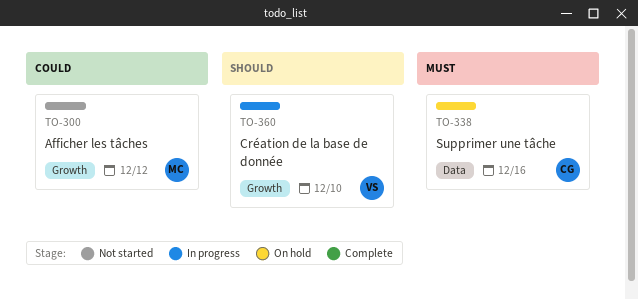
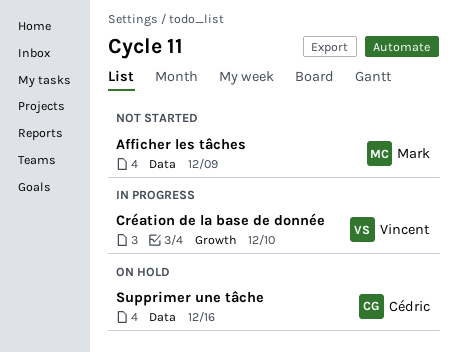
Afficher les tâches, label: Growth -> Data
Afficher les tâches, due: Dec 12 -> Dec 9

